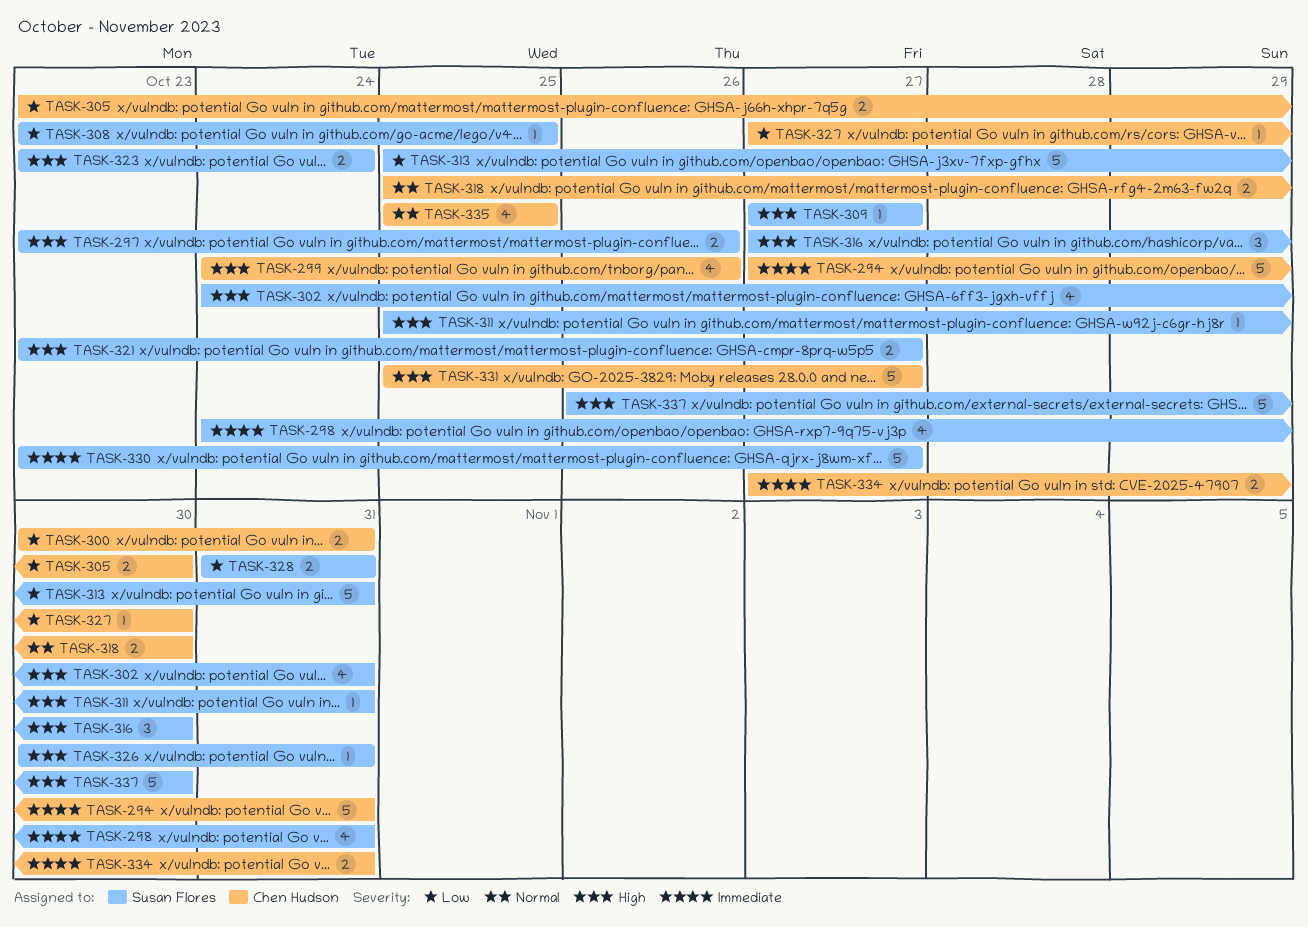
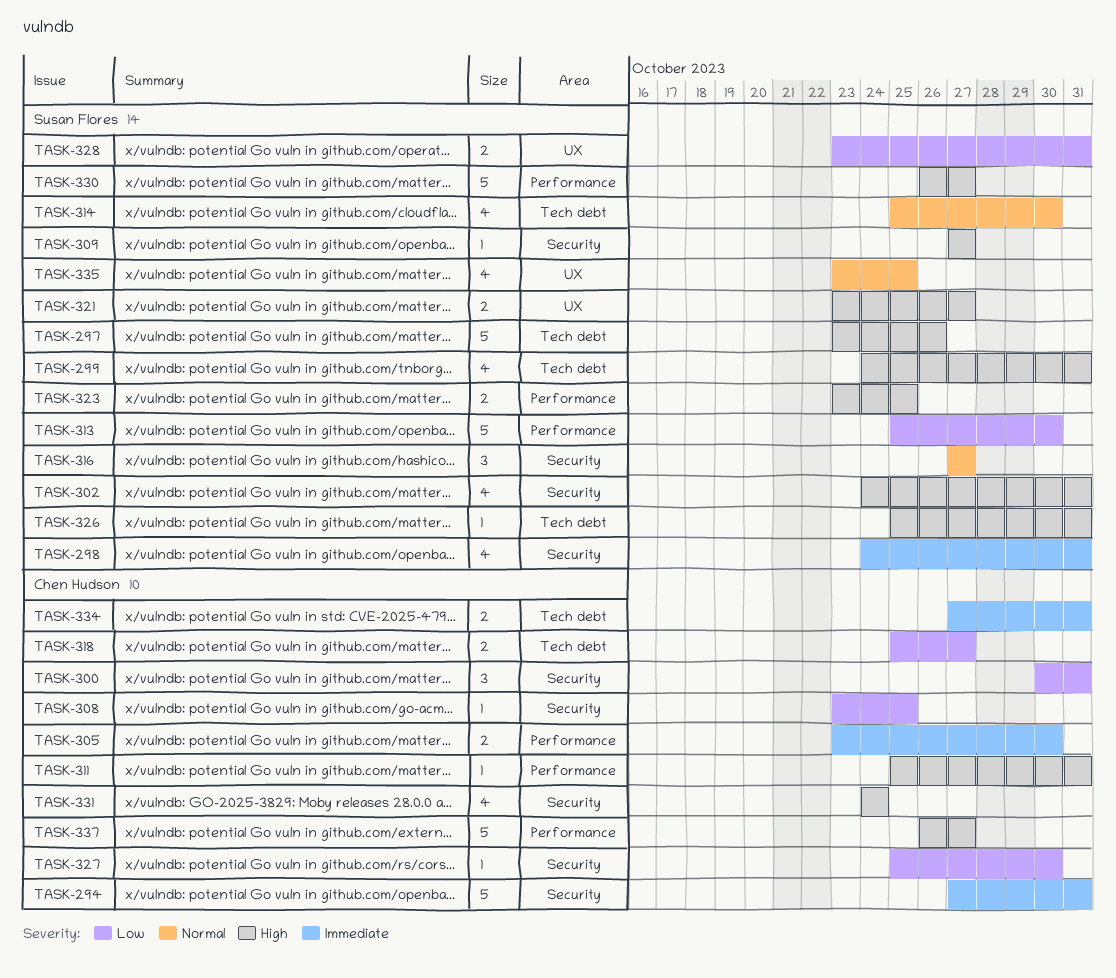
TASK-297, estimate: 2 -> 5
TASK-299, owner: Chen Hudson -> Susan Flores
TASK-299, due: Oct 26 -> Oct 31
TASK-300, estimate: 2 -> 3
TASK-305, priority: Low -> Immediate
TASK-308, owner: Susan Flores -> Chen Hudson
TASK-311, owner: Susan Flores -> Chen Hudson
TASK-313, due: Oct 31 -> Oct 30
TASK-314: none -> present
TASK-316, priority: High -> Normal
TASK-316, due: Oct 30 -> Oct 27
TASK-318, priority: Normal -> Low
TASK-318, due: Oct 30 -> Oct 27
TASK-323, due: Oct 24 -> Oct 25
TASK-326, start: Oct 30 -> Oct 25
TASK-327, start: Oct 27 -> Oct 25
TASK-328, start: Oct 31 -> Oct 23
TASK-330, priority: Immediate -> High
TASK-330, start: Oct 23 -> Oct 26
TASK-331, estimate: 5 -> 4
TASK-331, start: Oct 25 -> Oct 24
TASK-331, due: Oct 27 -> Oct 24
TASK-335, owner: Chen Hudson -> Susan Flores
TASK-335, start: Oct 25 -> Oct 23
TASK-337, owner: Susan Flores -> Chen Hudson
TASK-337, due: Oct 30 -> Oct 27

